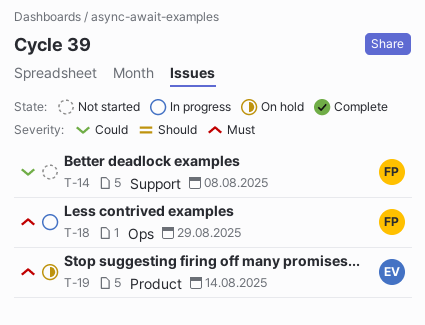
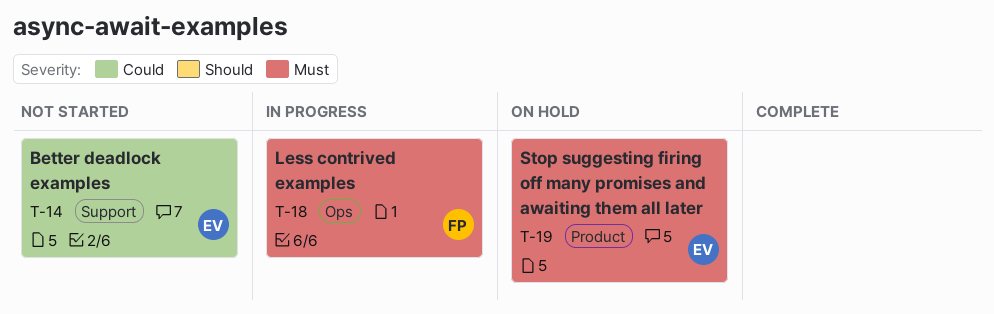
T-14, owner: FP -> EV

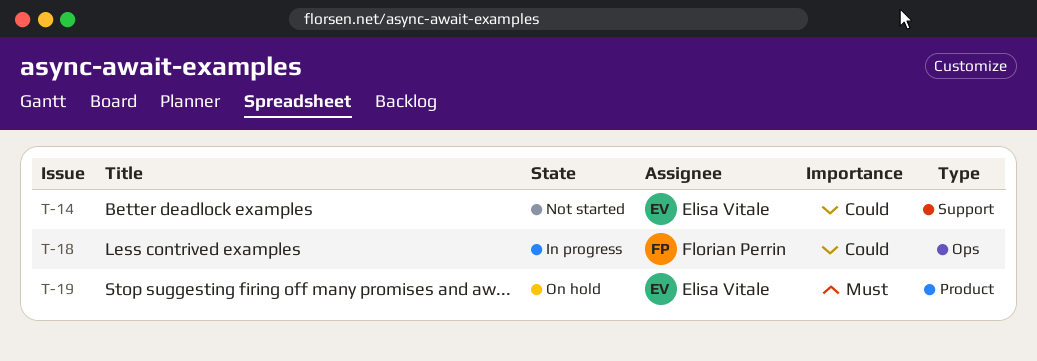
T-18, priority: Must -> Could

